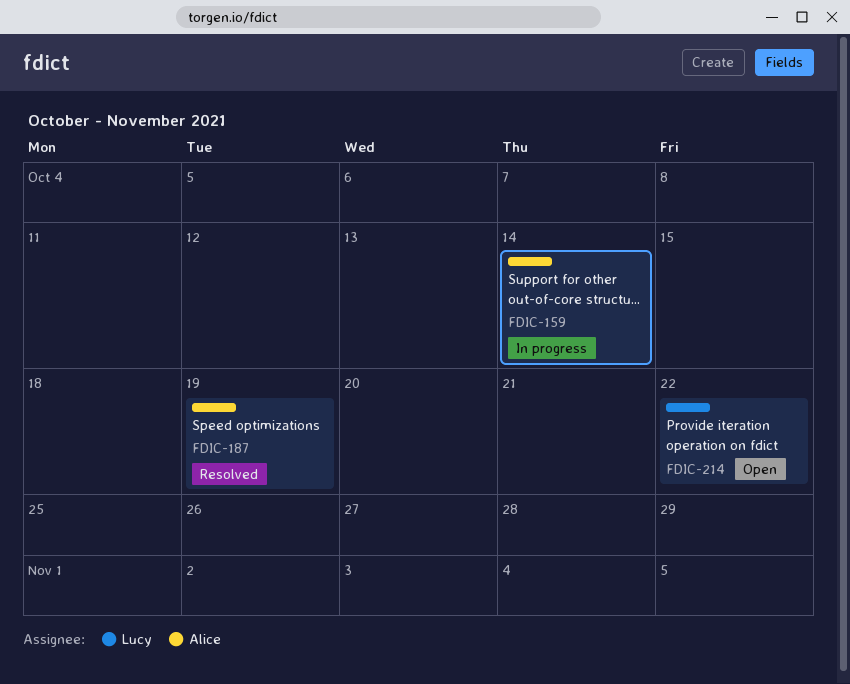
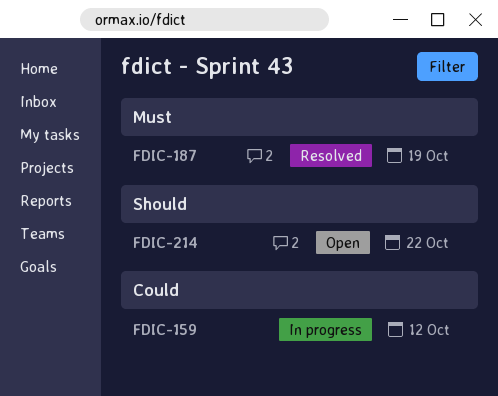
FDIC-159, due: Oct 14 -> Oct 12

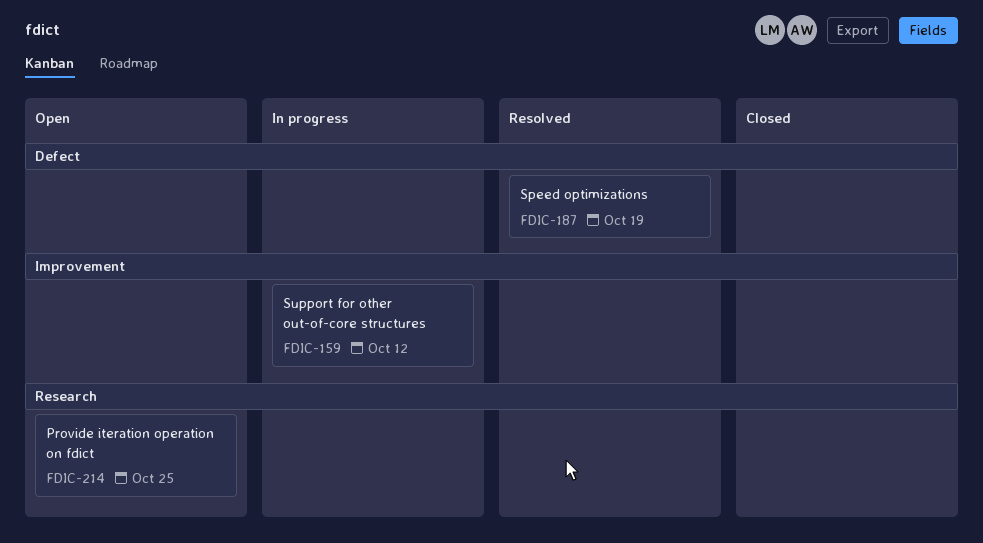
FDIC-214, due: Oct 22 -> Oct 25

